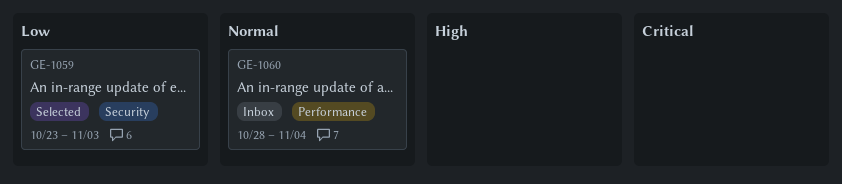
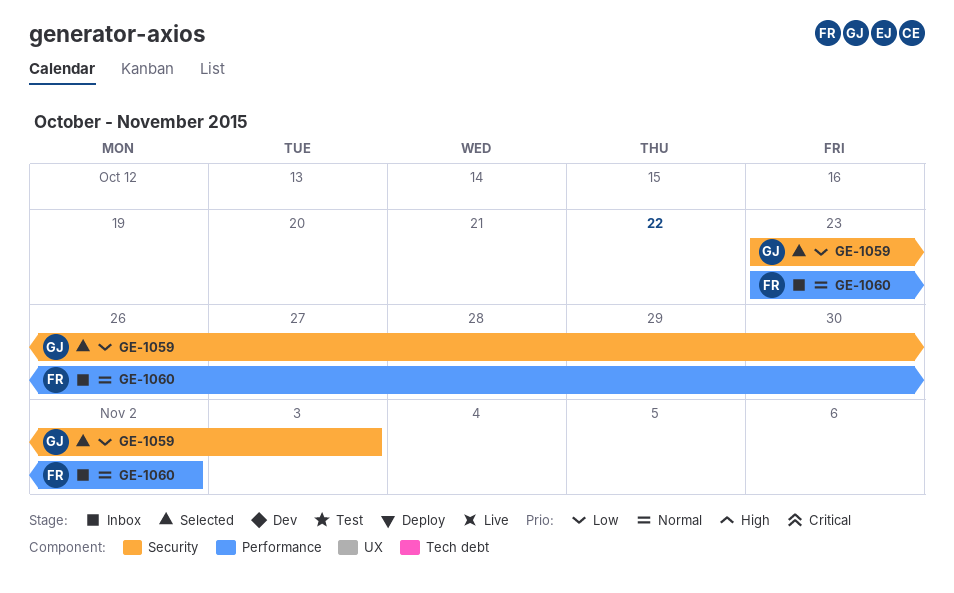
GE-1060, start: Oct 28 -> Oct 23
GE-1060, due: Nov 4 -> Nov 2

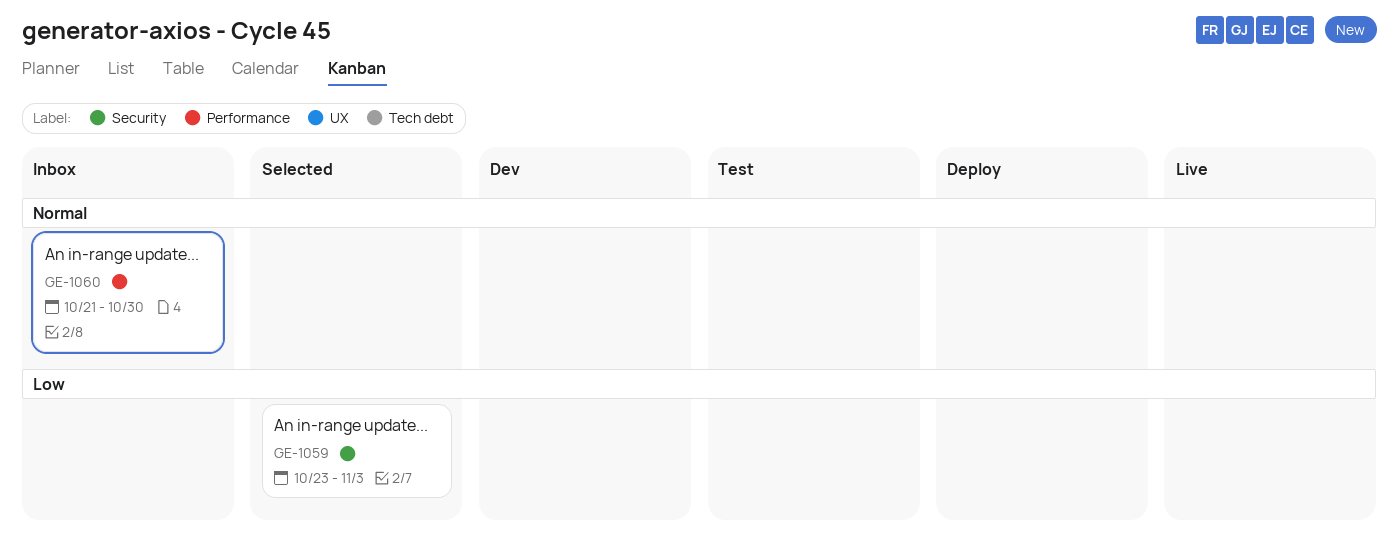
GE-1060, start: Oct 23 -> Oct 21
GE-1060, due: Nov 2 -> Oct 30

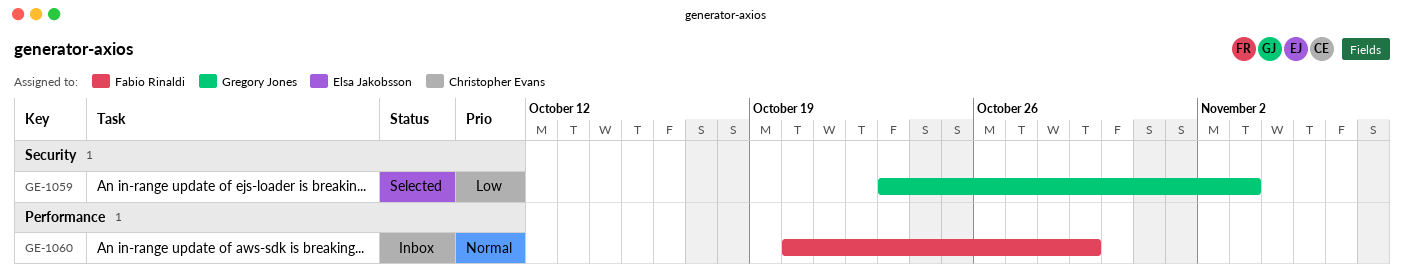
GE-1060, start: Oct 21 -> Oct 20
GE-1060, due: Oct 30 -> Oct 29

